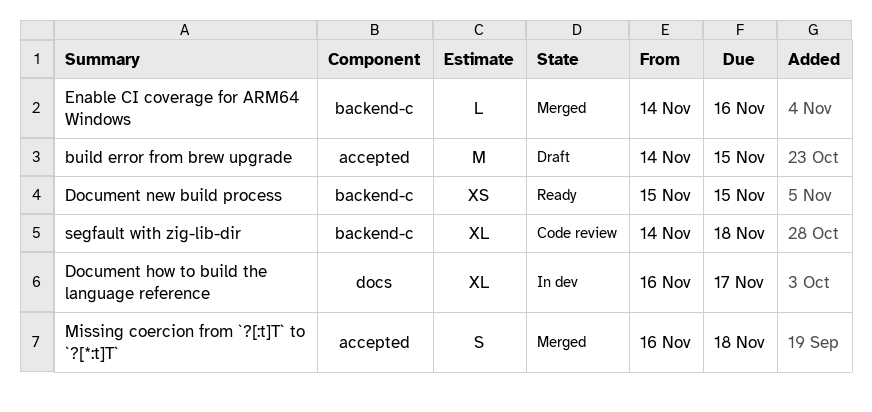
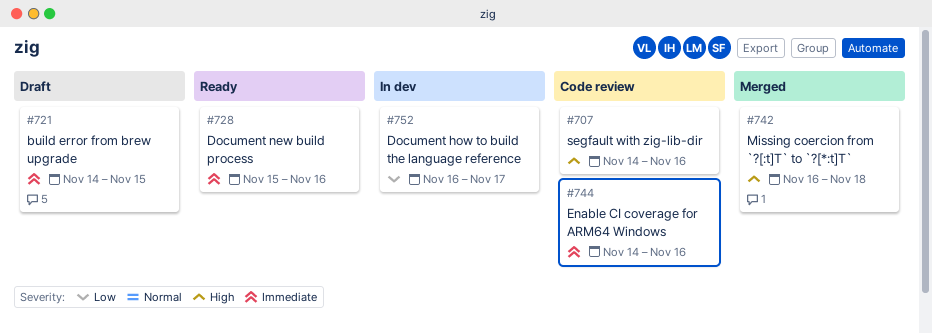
Document new build process, due: Nov 15 -> Nov 16
Enable CI coverage for ARM64 Windows, status: Merged -> Code review
segfault with zig-lib-dir, due: Nov 18 -> Nov 16

